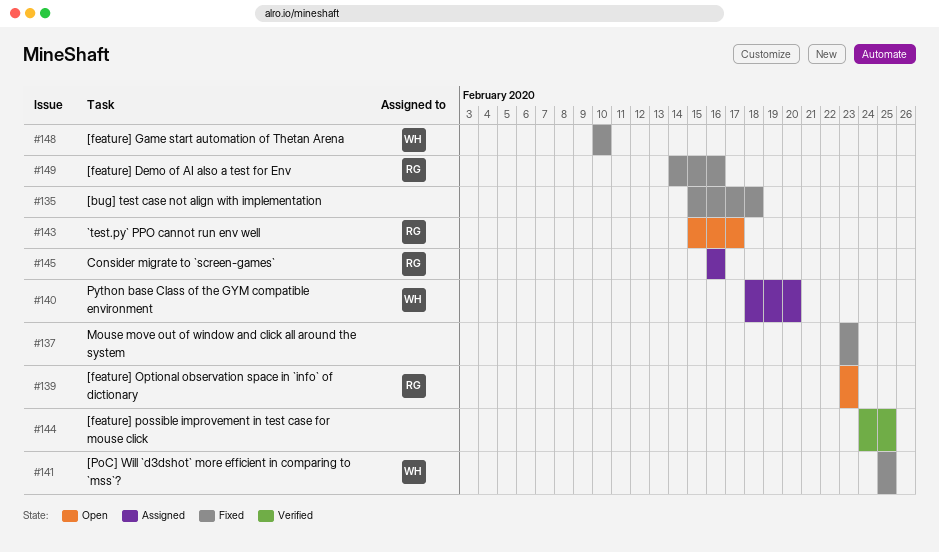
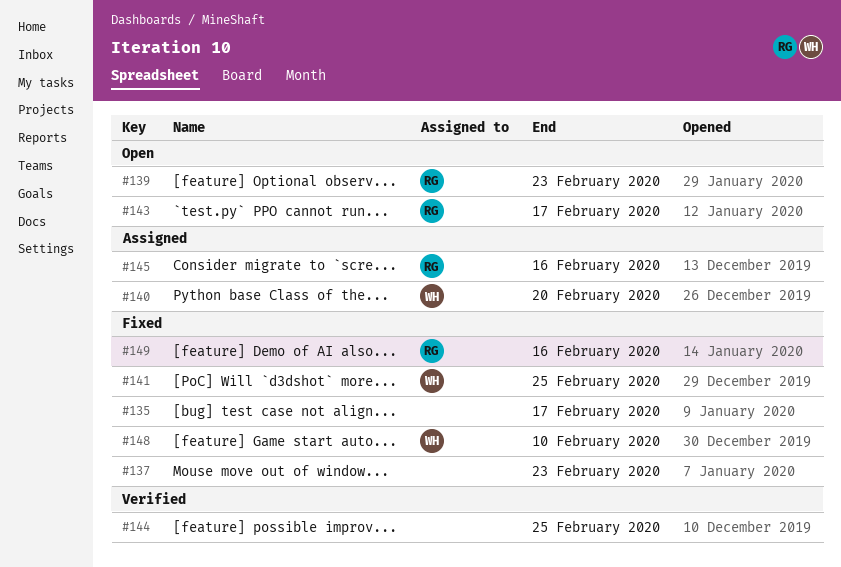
#135, due: Feb 18 -> Feb 17

